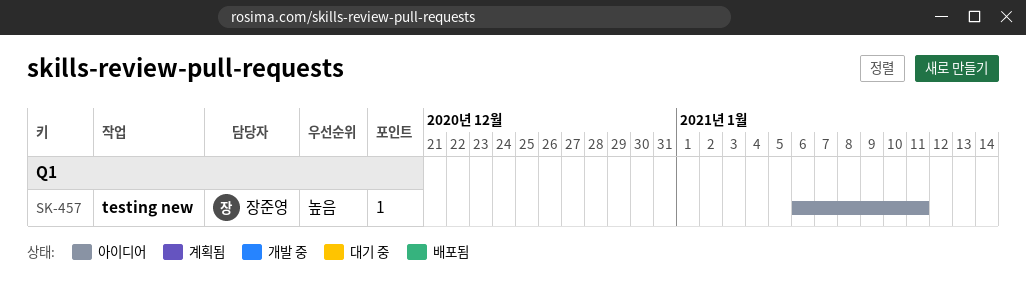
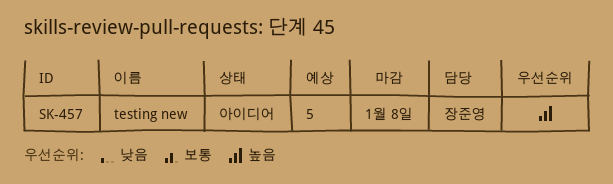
SK-457, estimate: 1 -> 5
SK-457, due: Jan 11 -> Jan 8

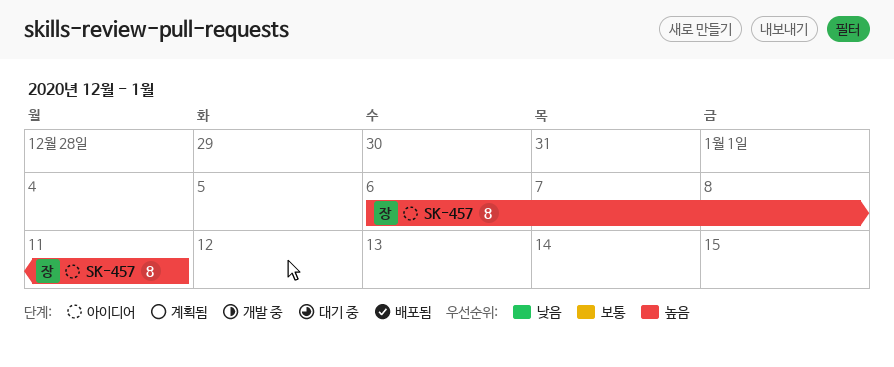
SK-457, estimate: 5 -> 8
SK-457, due: Jan 8 -> Jan 11

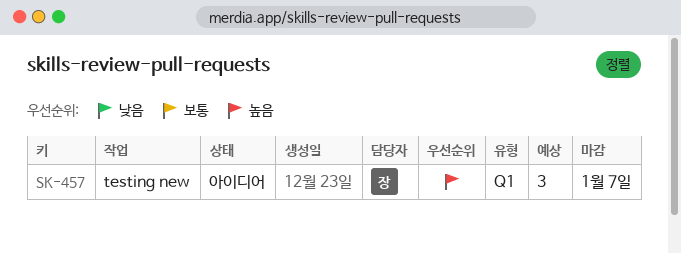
SK-457, estimate: 8 -> 3
SK-457, due: Jan 11 -> Jan 7

